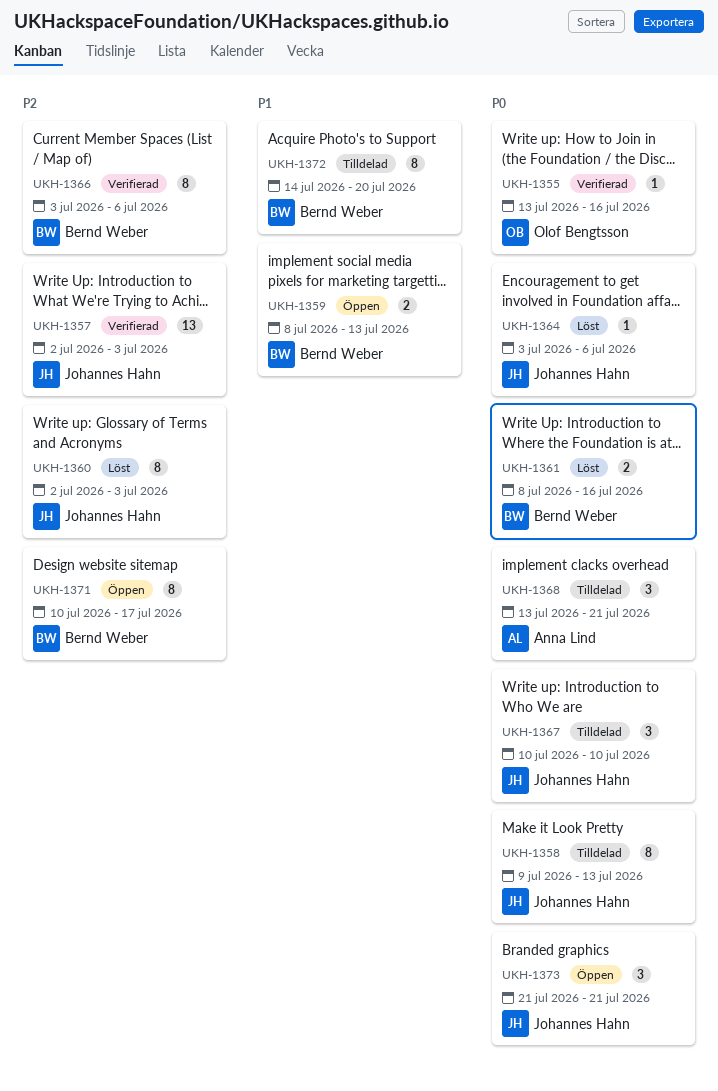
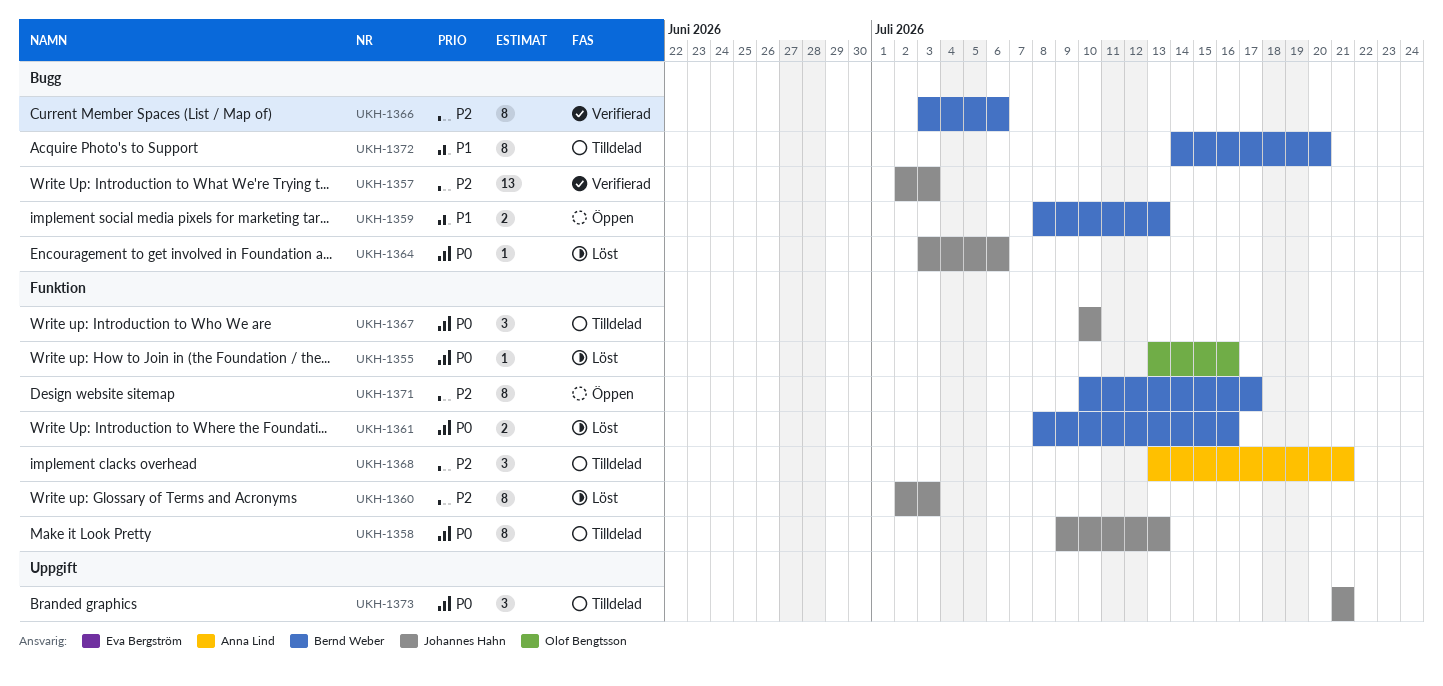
UKH-1355, status: Verifierad -> Löst
UKH-1368, priority: P0 -> P2
UKH-1373, status: Öppen -> Tilldelad

